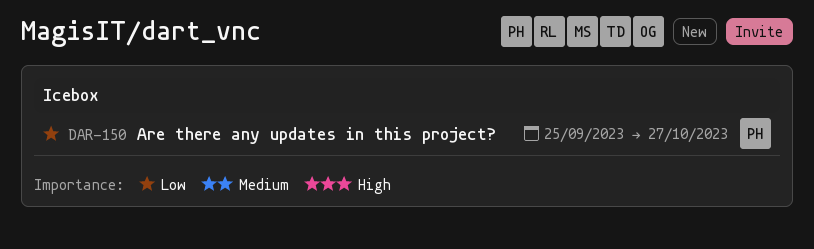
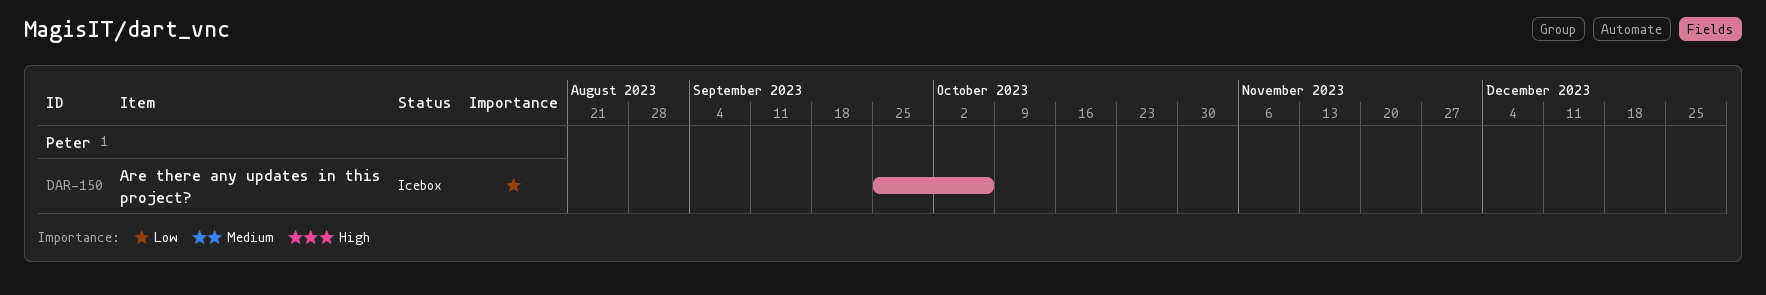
DAR-150, due: Oct 27 -> Oct 6

